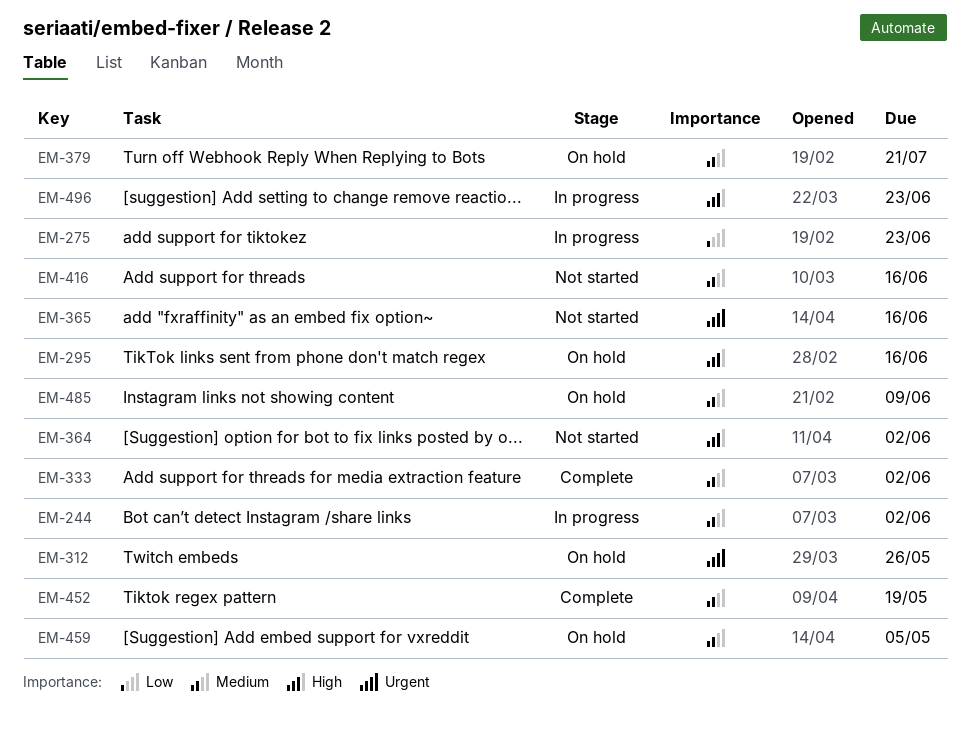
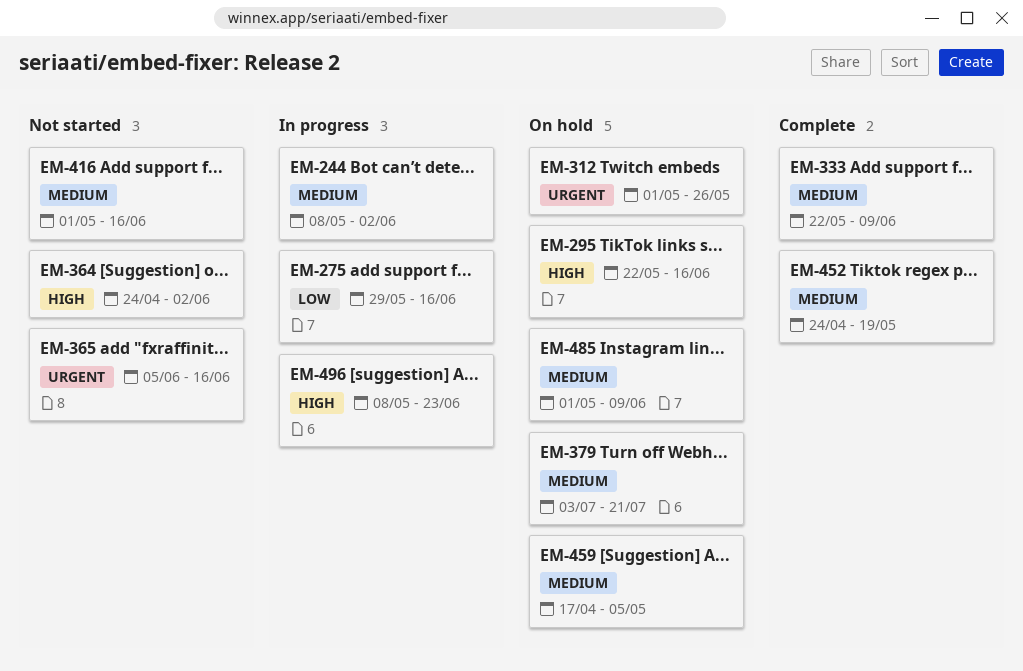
EM-275, due: Jun 23 -> Jun 16
EM-333, due: Jun 2 -> Jun 9

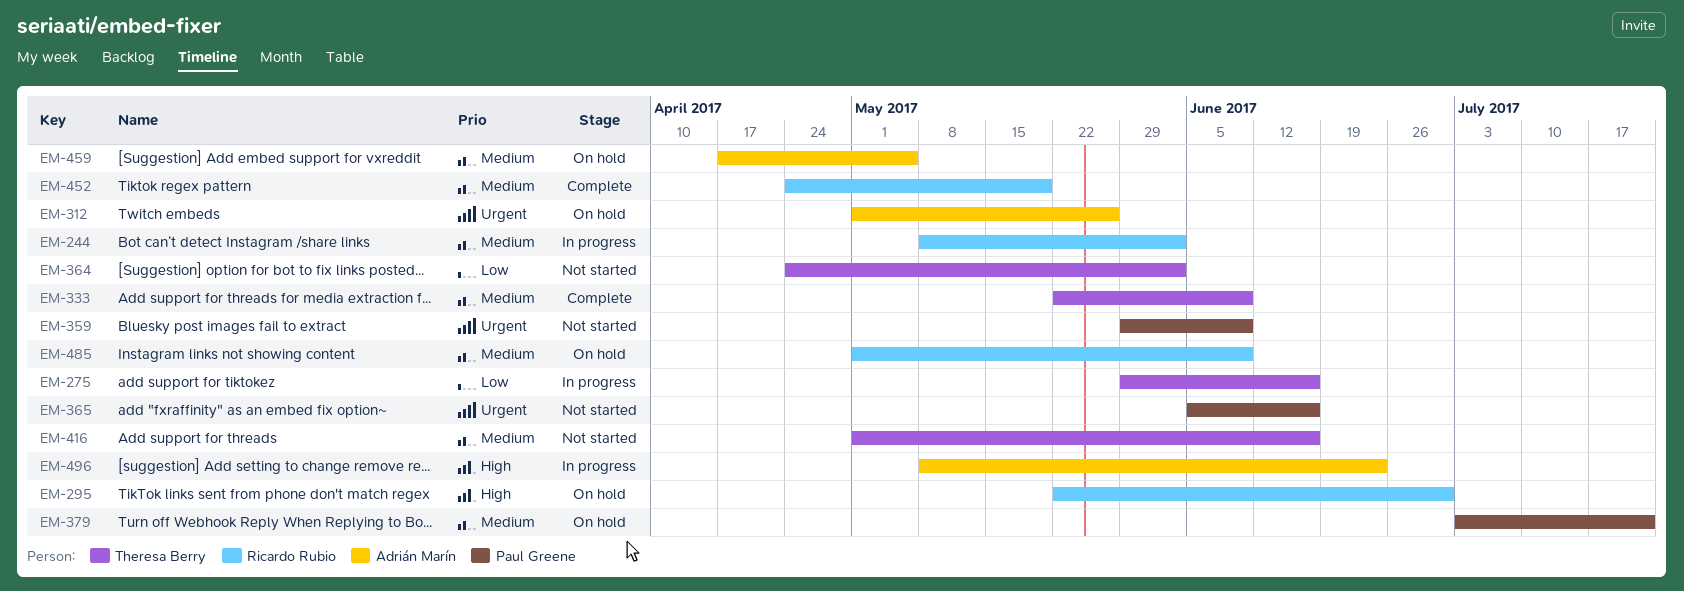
EM-295, due: Jun 16 -> Jun 30
EM-359: none -> present
EM-364, priority: High -> Low

